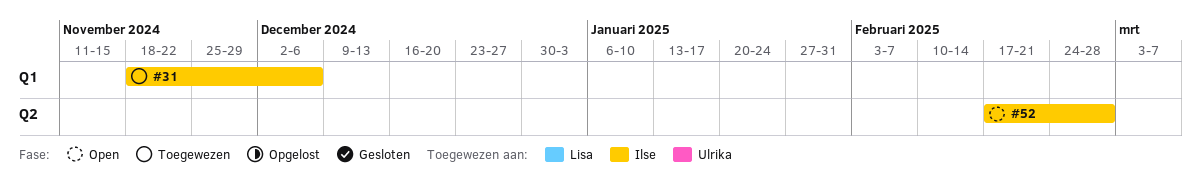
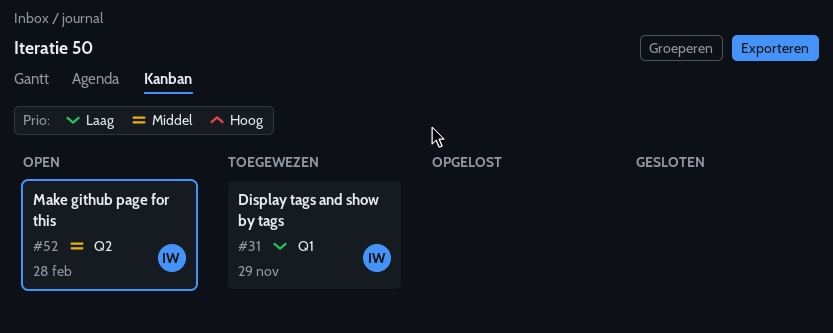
#31, due: Dec 6 -> Nov 29

